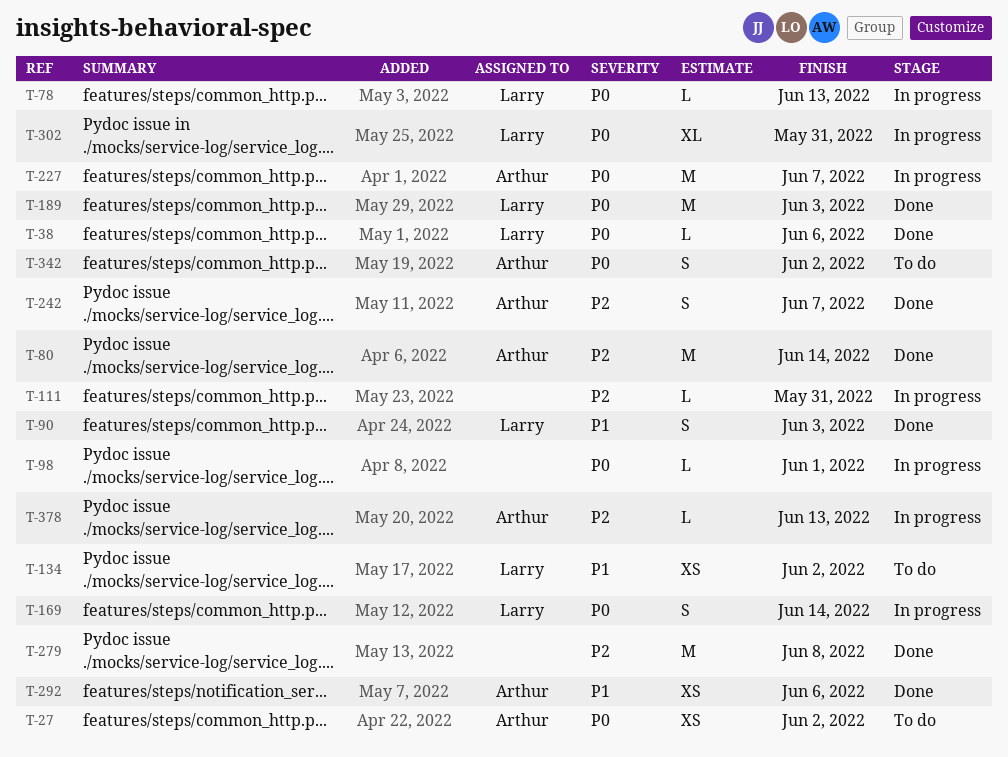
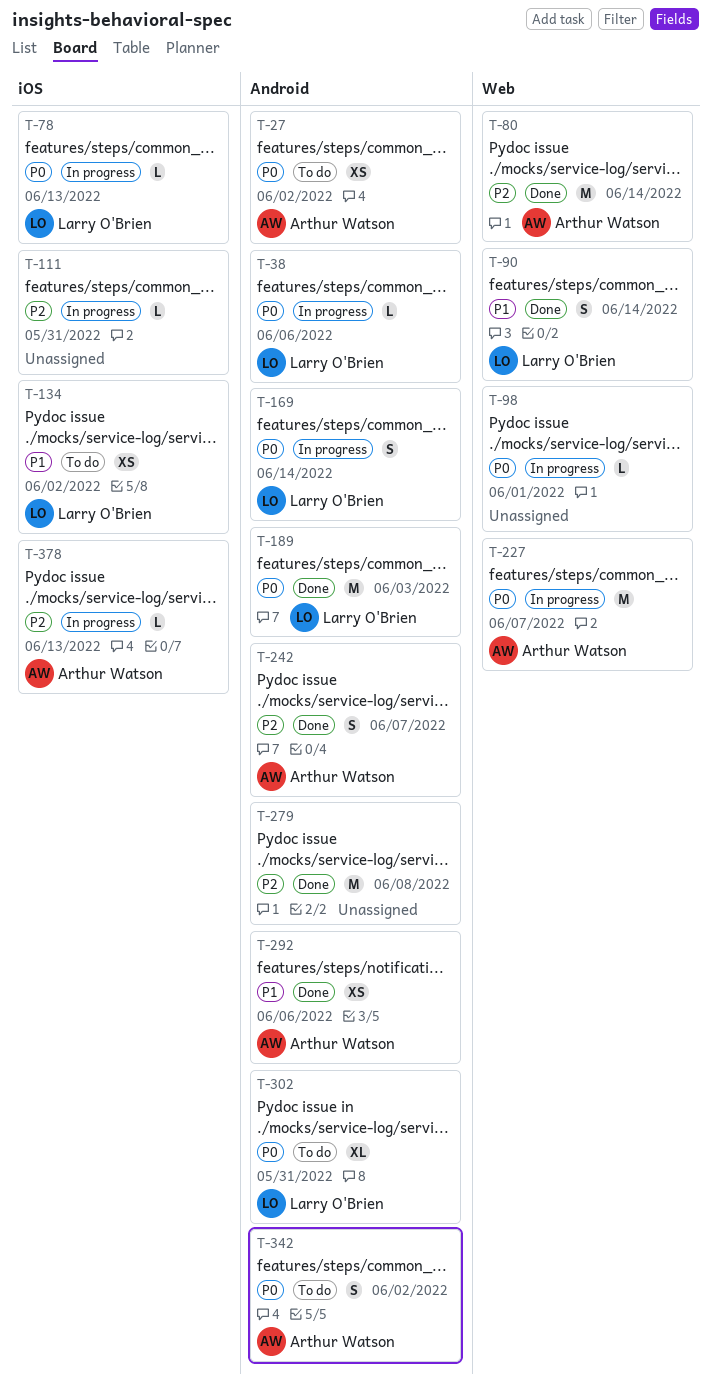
T-38, status: Done -> In progress
T-90, due: Jun 3 -> Jun 14
T-302, status: In progress -> To do

